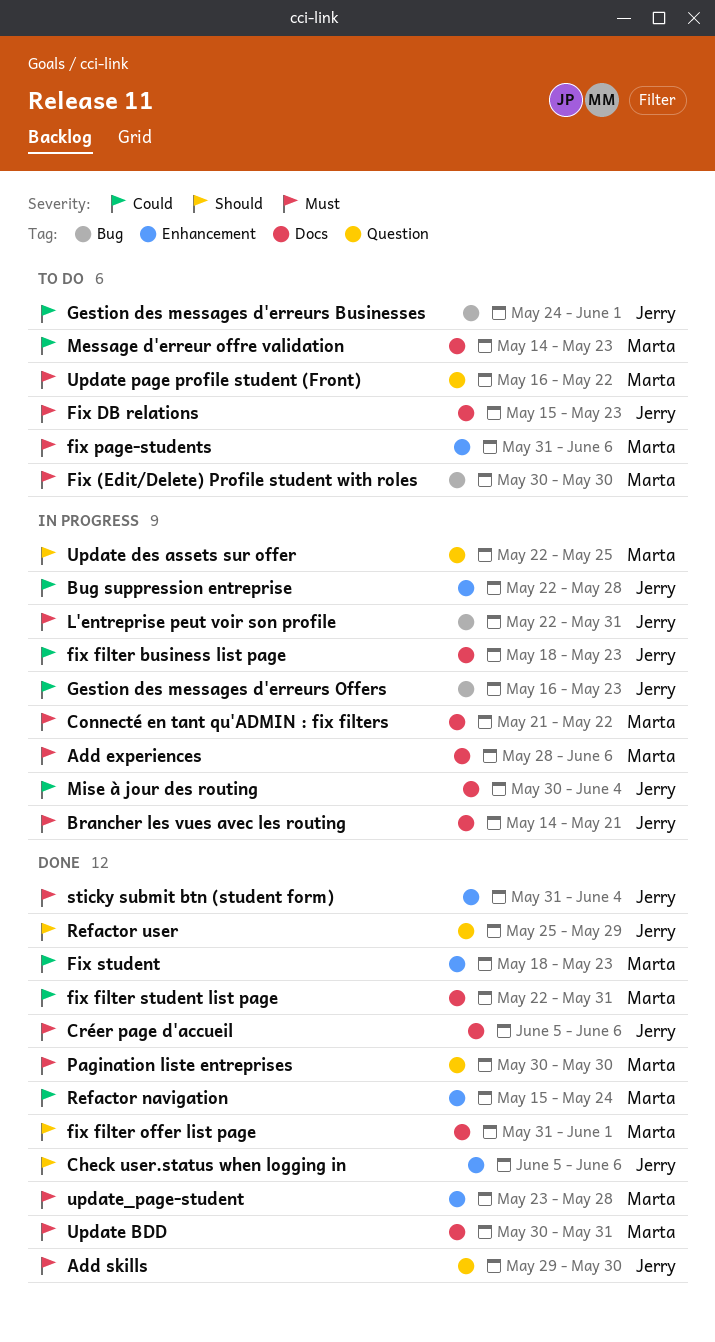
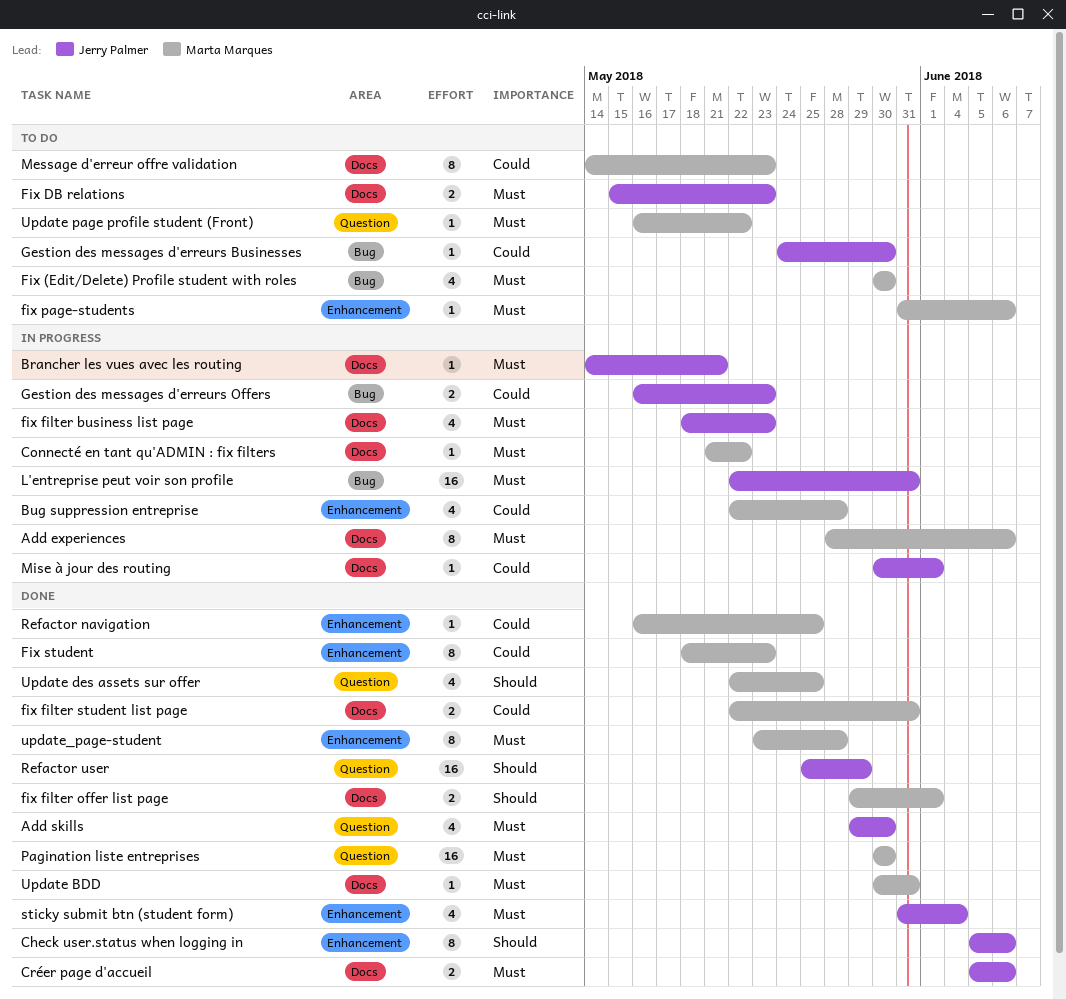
Bug suppression entreprise, owner: Jerry Palmer -> Marta Marques
fix filter business list page, priority: Could -> Must
fix filter offer list page, start: May 31 -> May 29
Gestion des messages d'erreurs Businesses, due: Jun 1 -> May 30
Mise à jour des routing, due: Jun 4 -> Jun 1
Refactor navigation, start: May 15 -> May 16
Refactor navigation, due: May 24 -> May 25
Update des assets sur offer, status: In progress -> Done

